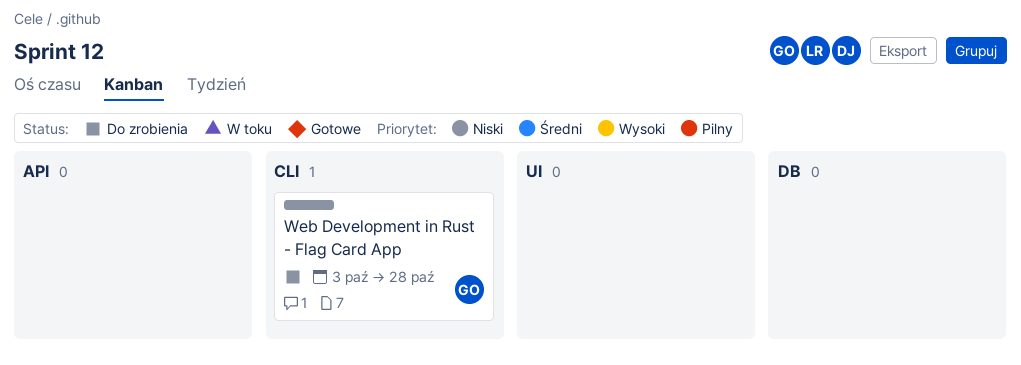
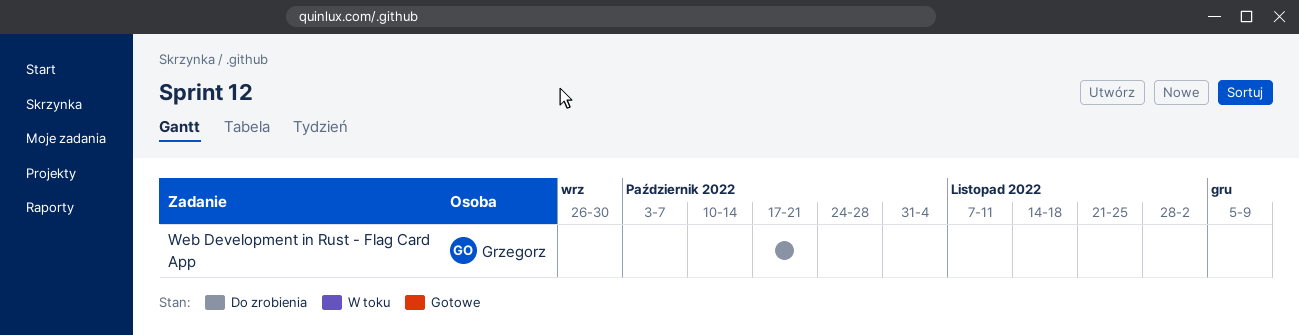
Web Development in Rust - Flag Card App, start: Oct 3 -> Oct 17
Web Development in Rust - Flag Card App, due: Oct 28 -> Oct 21

